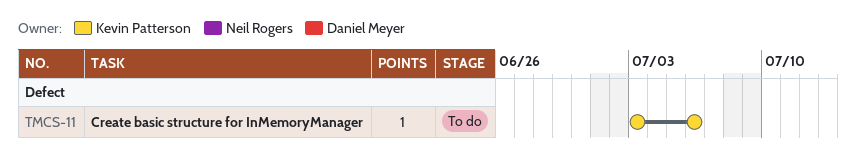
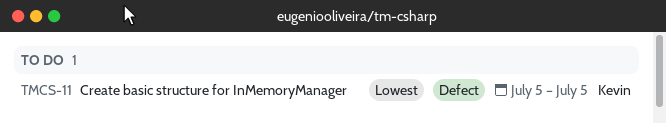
TMCS-11, start: Jul 3 -> Jul 5
TMCS-11, due: Jul 6 -> Jul 5

